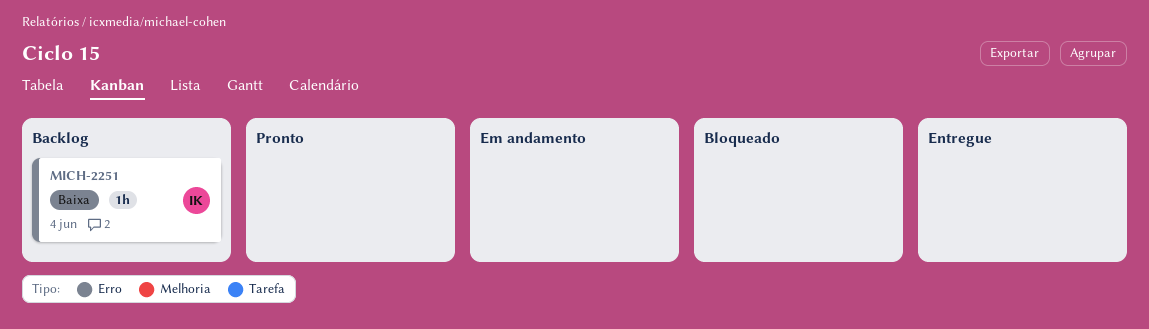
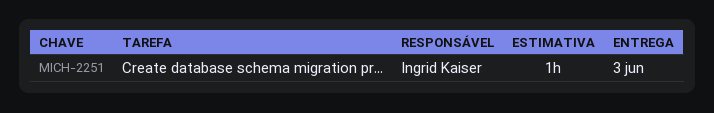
MICH-2251, due: Jun 4 -> Jun 3

